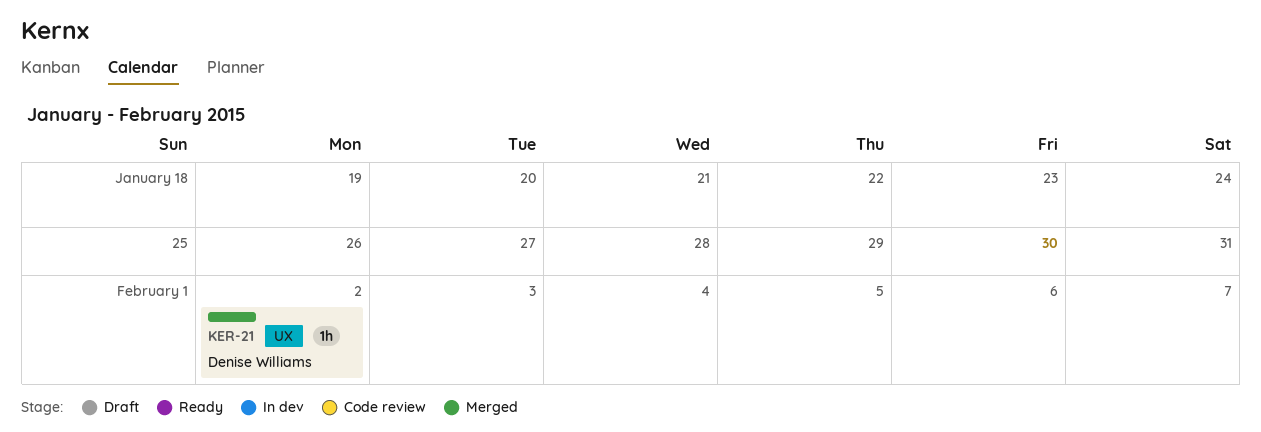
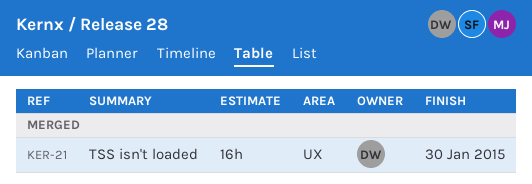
KER-21, estimate: 1h -> 16h
KER-21, due: Feb 2 -> Jan 30

